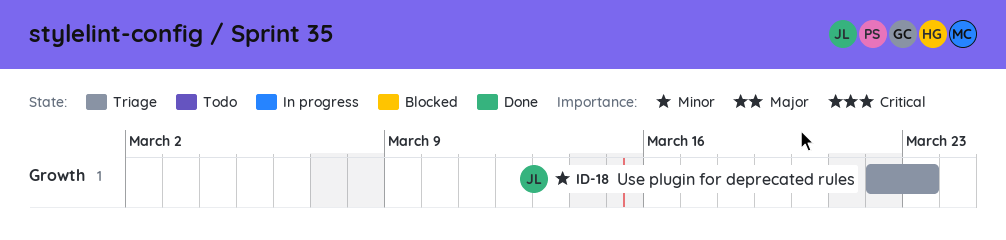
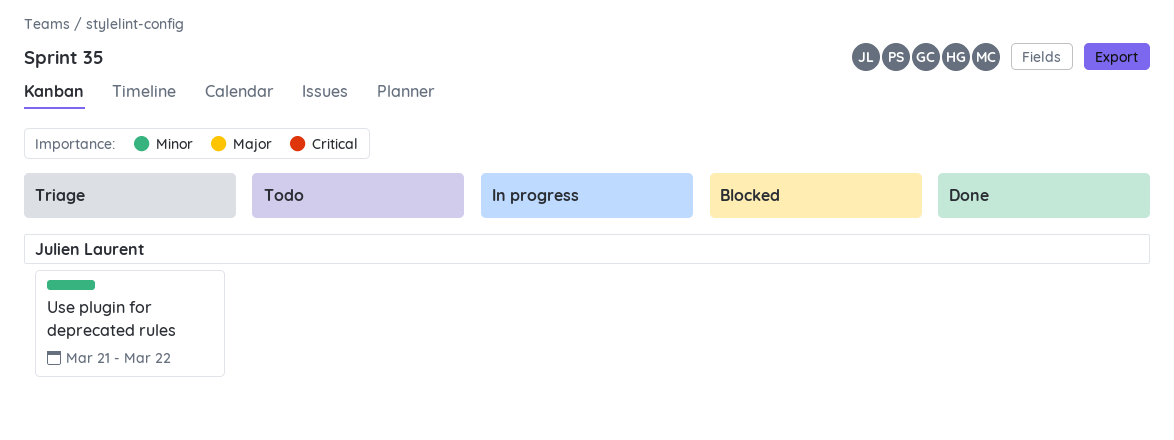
Use plugin for deprecated rules, start: Mar 22 -> Mar 21
Use plugin for deprecated rules, due: Mar 23 -> Mar 22

